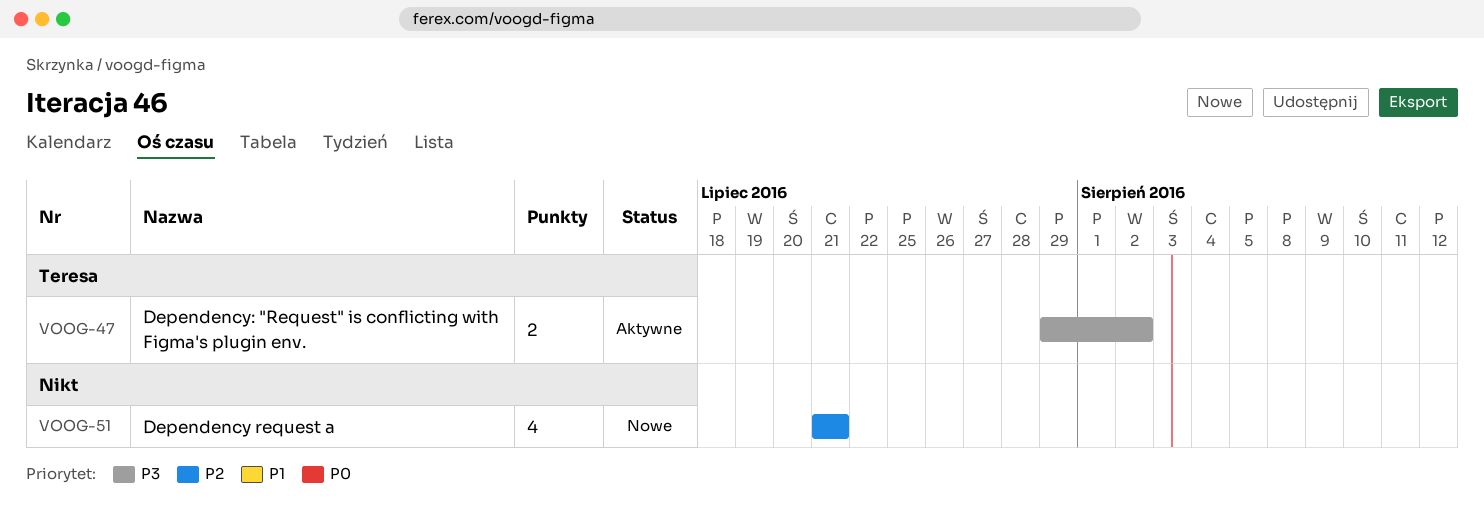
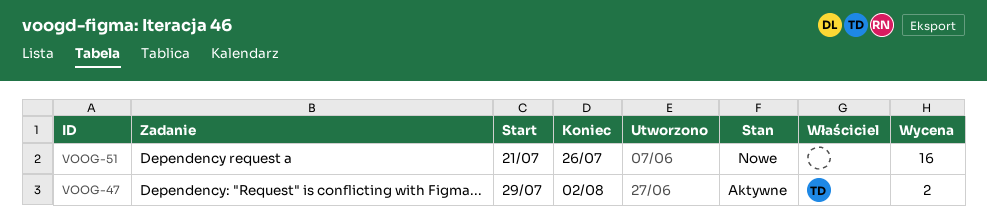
VOOG-51, estimate: 4 -> 16
VOOG-51, due: Jul 21 -> Jul 26

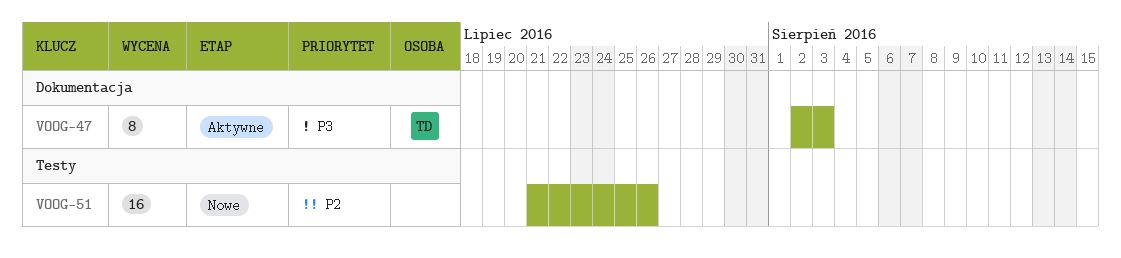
VOOG-47, estimate: 2 -> 8
VOOG-47, start: Jul 29 -> Aug 2
VOOG-47, due: Aug 2 -> Aug 3

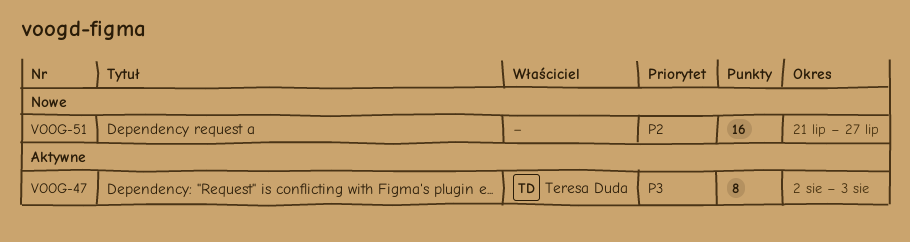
VOOG-51, due: Jul 26 -> Jul 27

